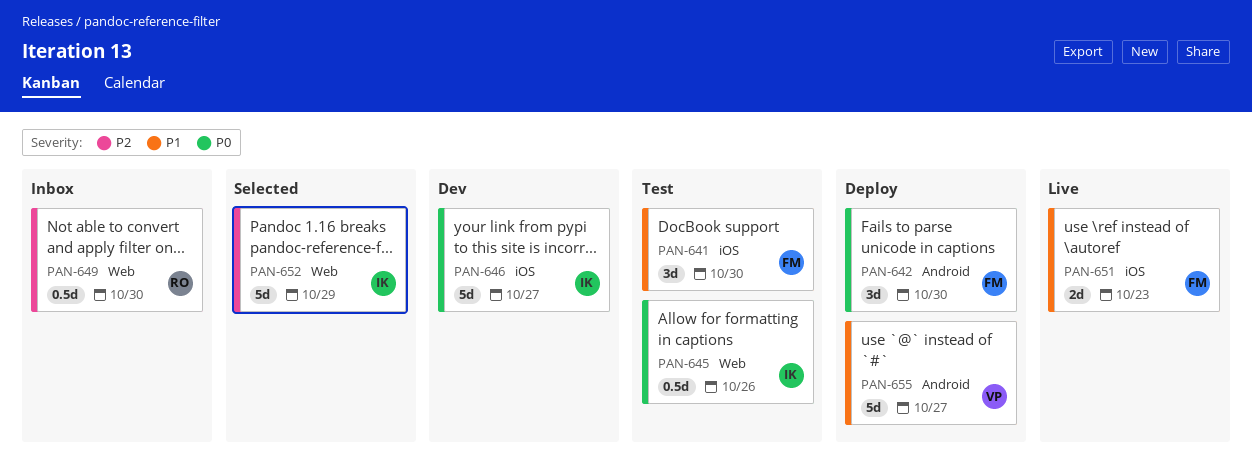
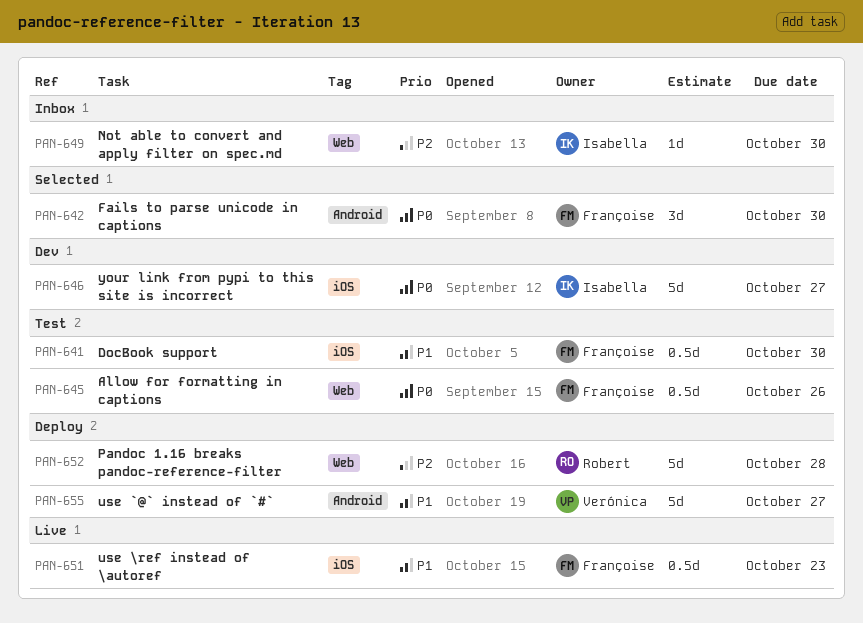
PAN-641, estimate: 3d -> 0.5d
PAN-642, status: Deploy -> Selected
PAN-645, owner: Isabella -> Françoise
PAN-649, owner: Robert -> Isabella
PAN-649, estimate: 0.5d -> 1d
PAN-651, estimate: 2d -> 0.5d
PAN-652, status: Selected -> Deploy
PAN-652, owner: Isabella -> Robert
PAN-652, due: Oct 29 -> Oct 28

